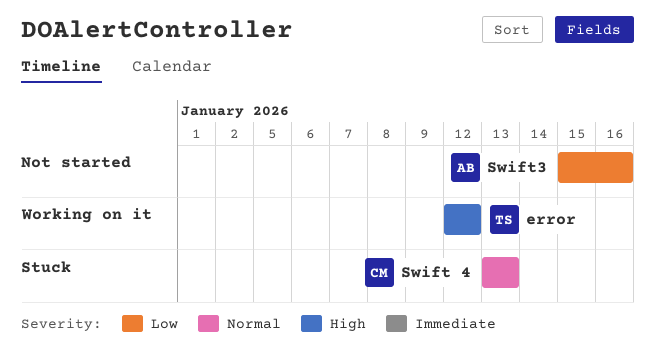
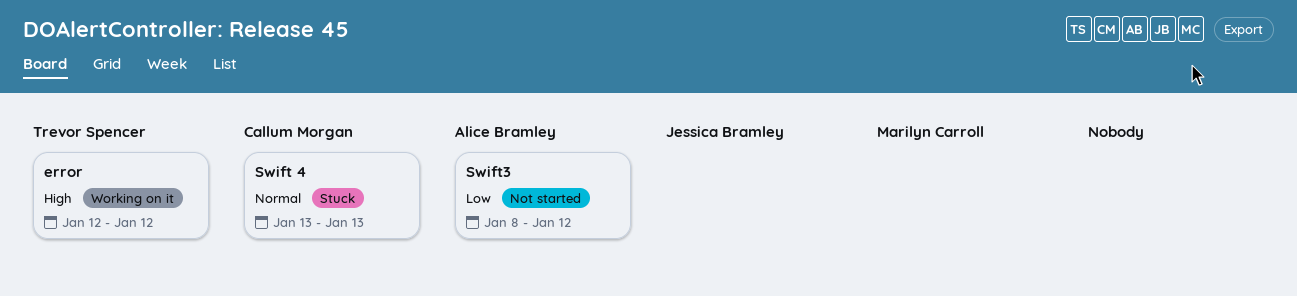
Swift3, start: Jan 15 -> Jan 8
Swift3, due: Jan 16 -> Jan 12

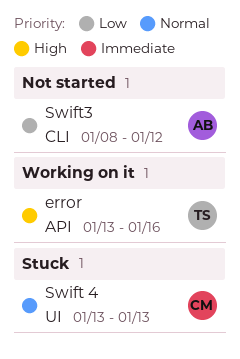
error, start: Jan 12 -> Jan 13
error, due: Jan 12 -> Jan 16

